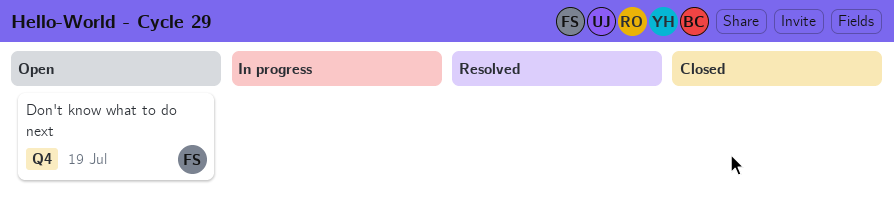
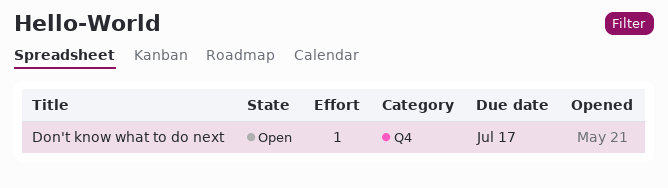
Don't know what to do next, due: Jul 19 -> Jul 17

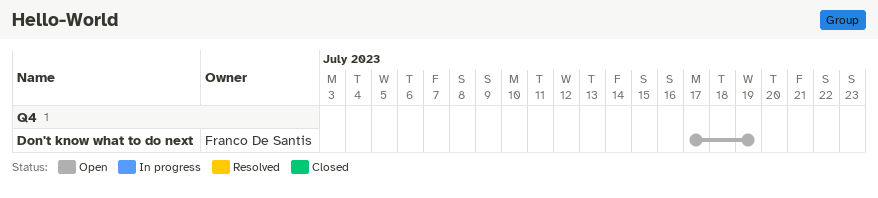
Don't know what to do next, due: Jul 17 -> Jul 19

